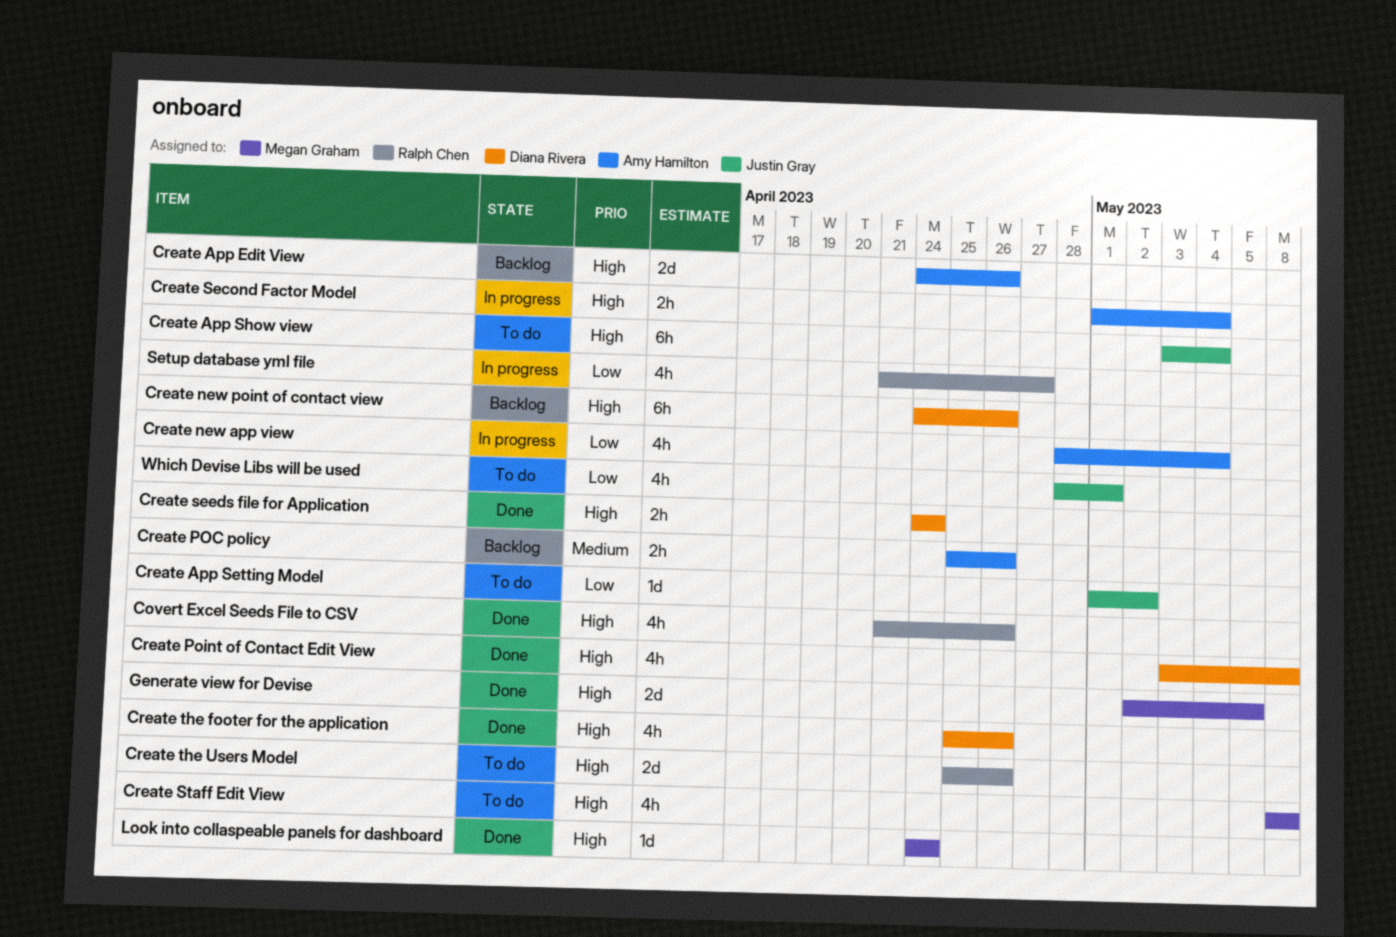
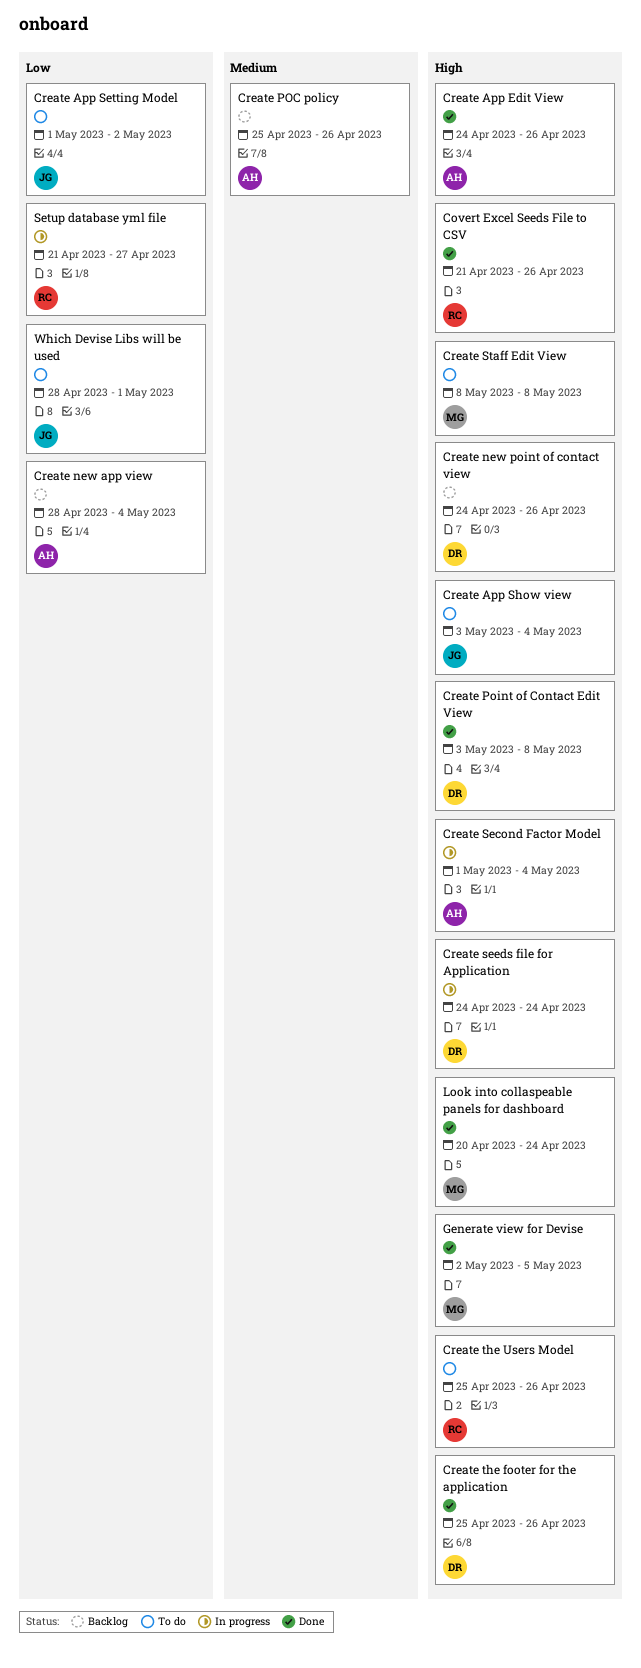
Create App Edit View, status: Backlog -> Done
Create new app view, status: In progress -> Backlog
Create seeds file for Application, status: Done -> In progress
Look into collaspeable panels for dashboard, start: Apr 24 -> Apr 20

